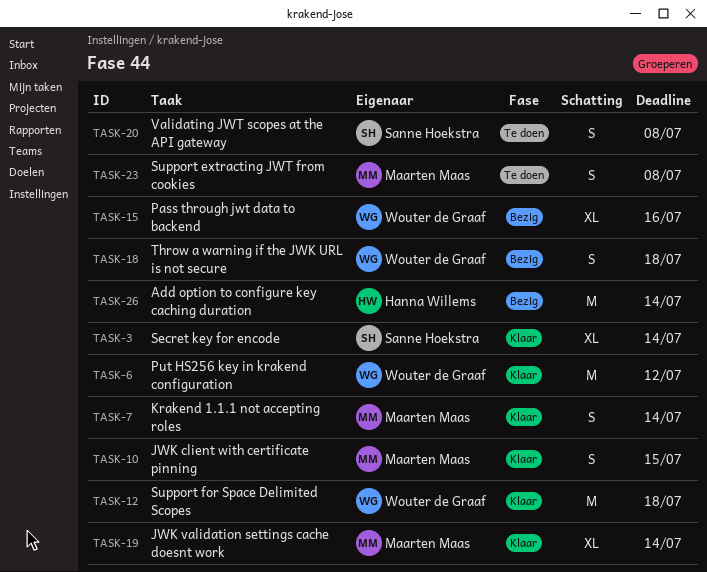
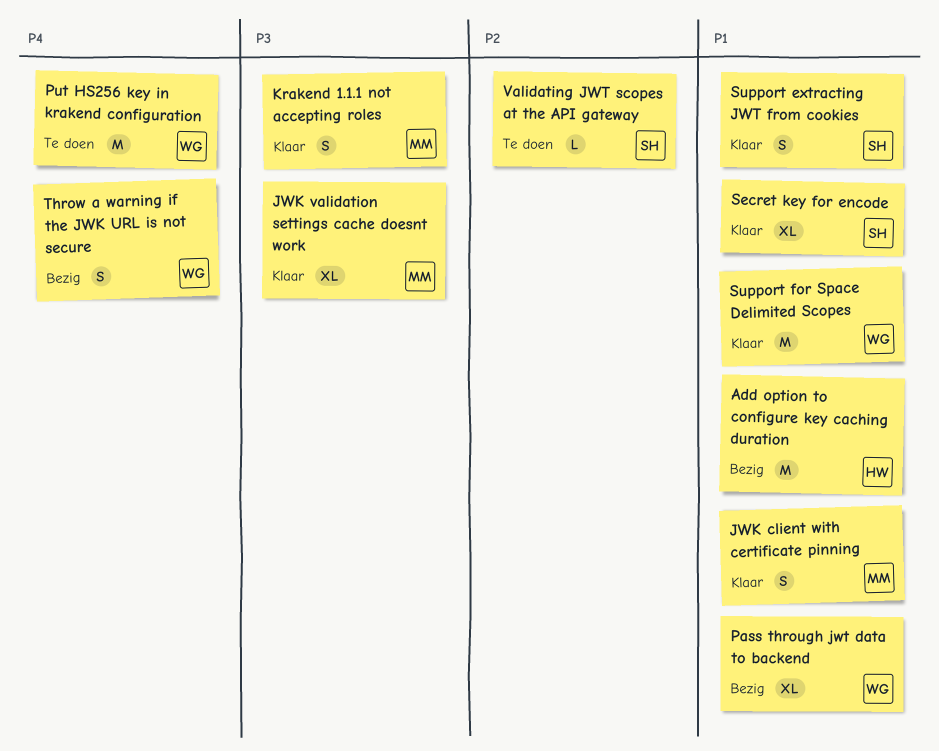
Put HS256 key in krakend configuration, status: Klaar -> Te doen
Support extracting JWT from cookies, status: Te doen -> Klaar
Support extracting JWT from cookies, owner: Maarten Maas -> Sanne Hoekstra
Validating JWT scopes at the API gateway, estimate: S -> L

